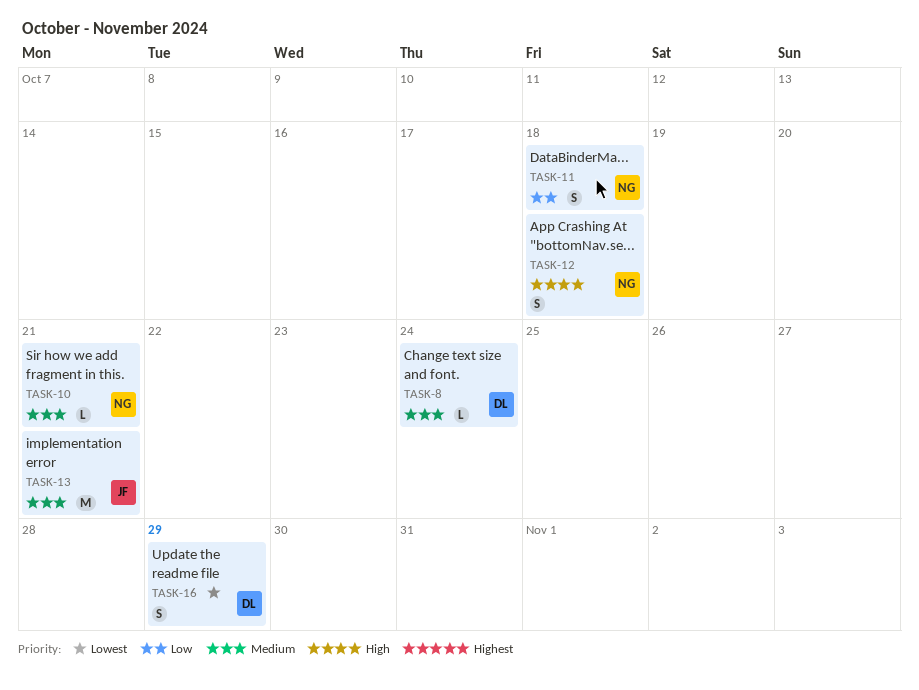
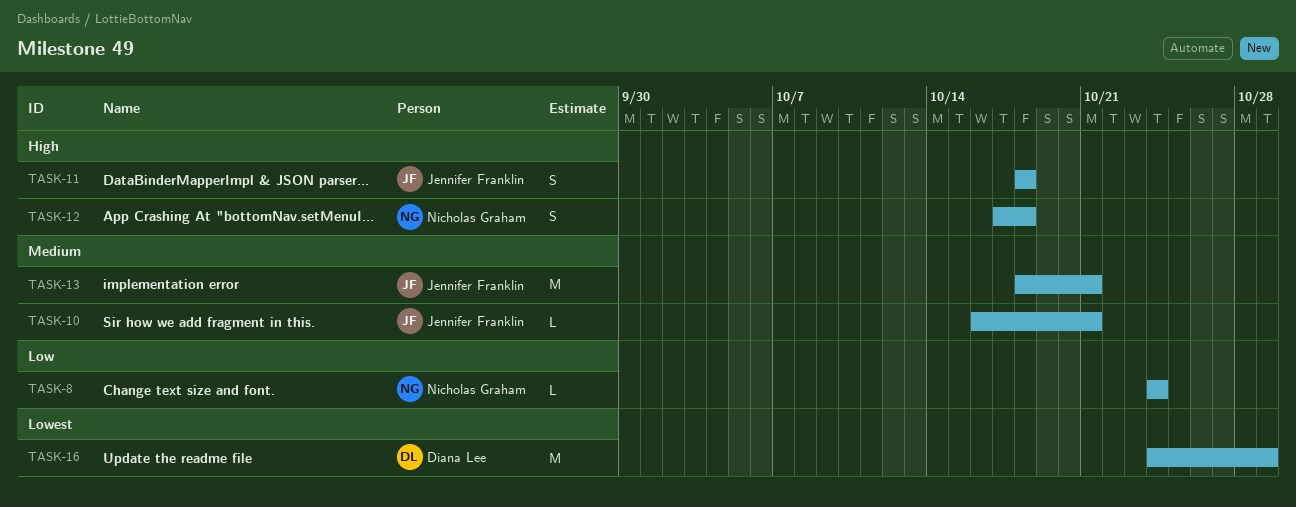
TASK-8, owner: Diana Lee -> Nicholas Graham
TASK-8, priority: Medium -> Low
TASK-10, owner: Nicholas Graham -> Jennifer Franklin
TASK-11, owner: Nicholas Graham -> Jennifer Franklin
TASK-11, priority: Low -> High
TASK-16, estimate: S -> M

